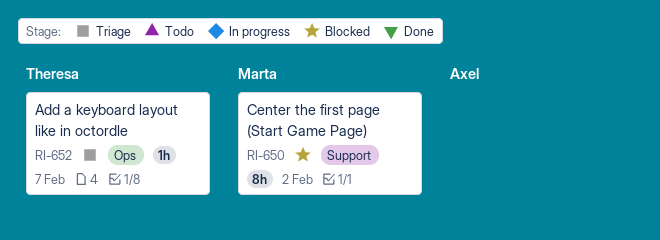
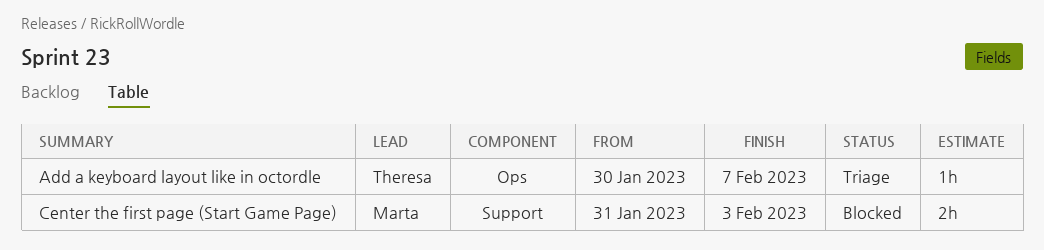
Center the first page (Start Game Page), estimate: 8h -> 2h
Center the first page (Start Game Page), due: Feb 2 -> Feb 3

